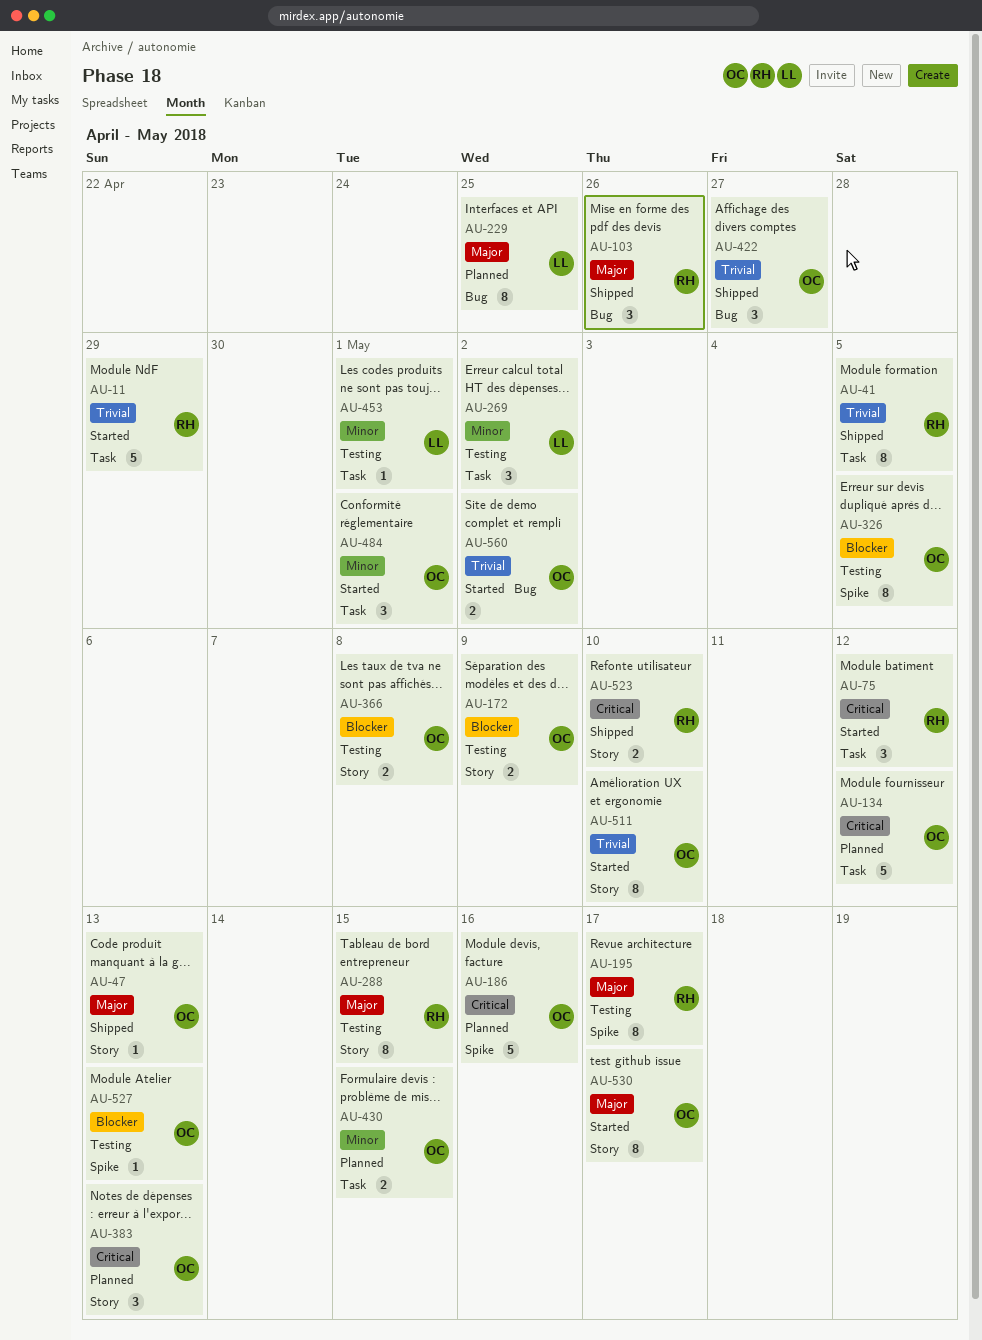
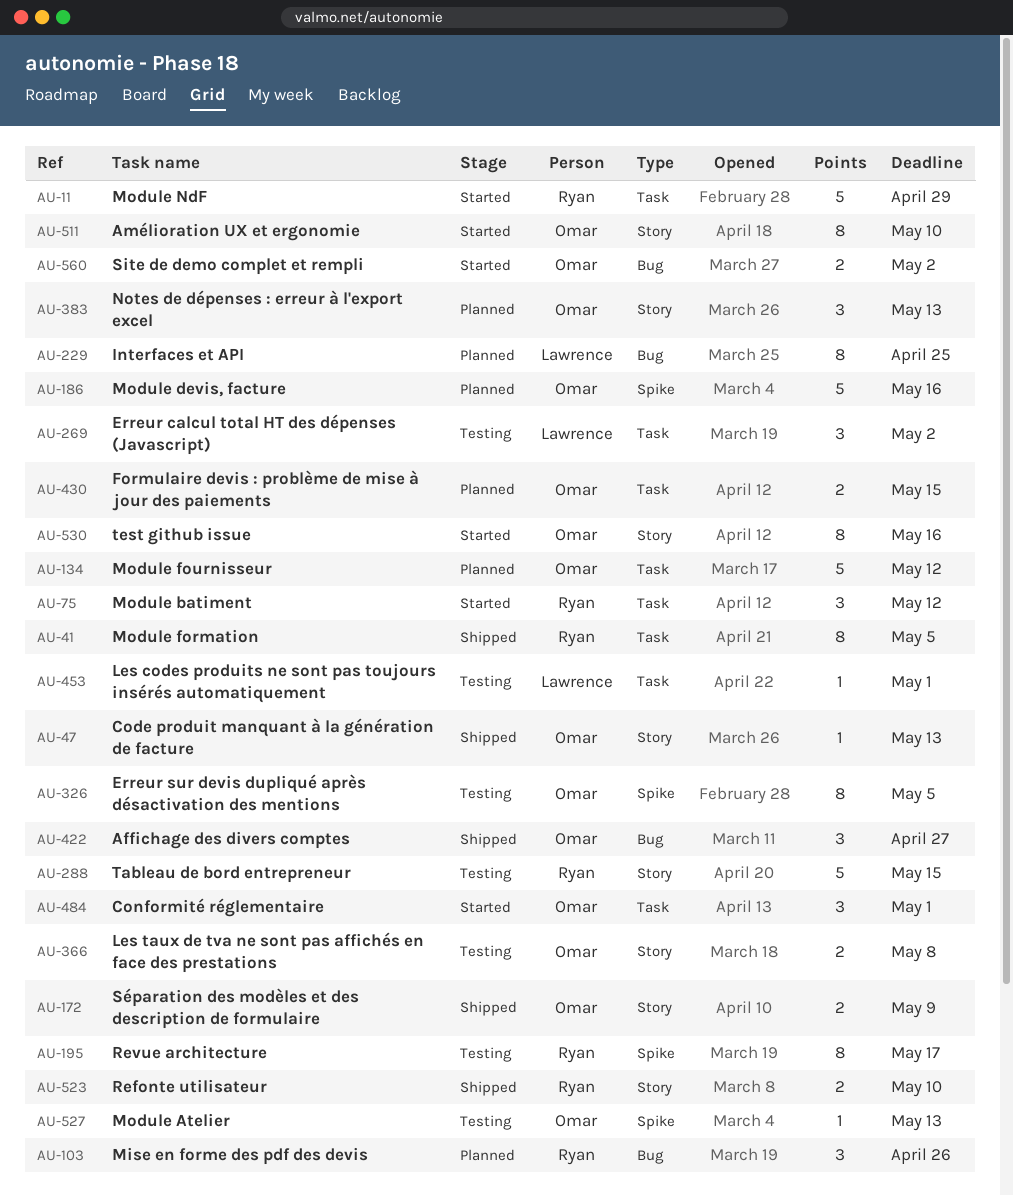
AU-103, status: Shipped -> Planned
AU-172, status: Testing -> Shipped
AU-288, estimate: 8 -> 5
AU-530, due: May 17 -> May 16

